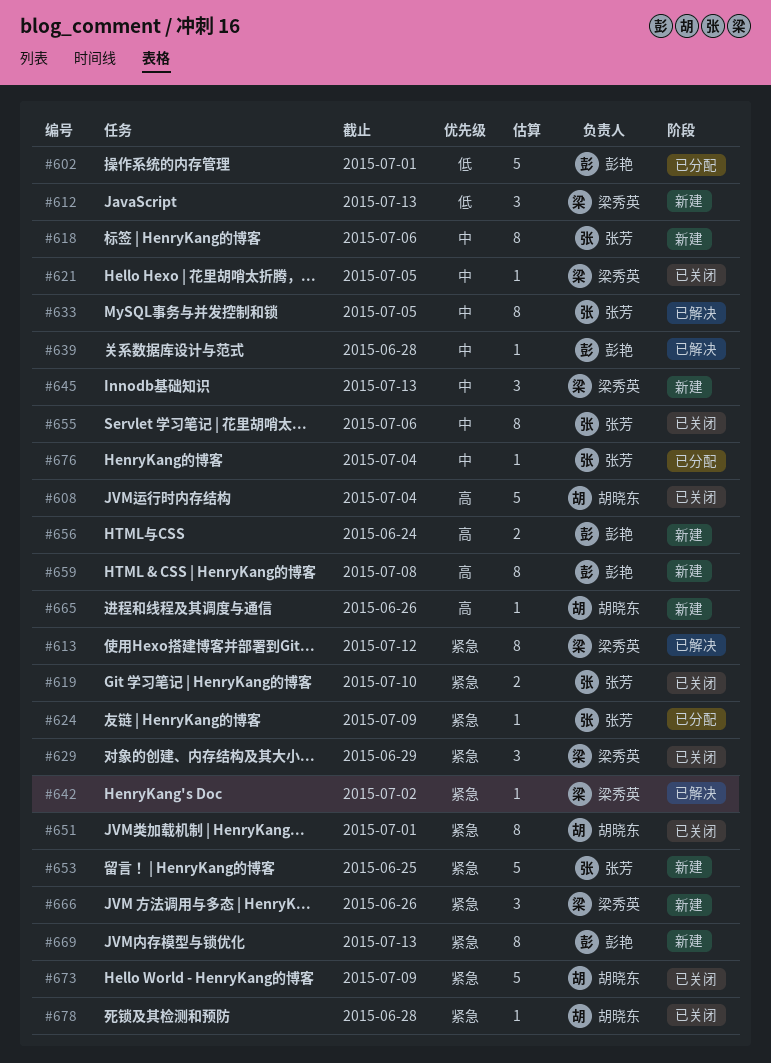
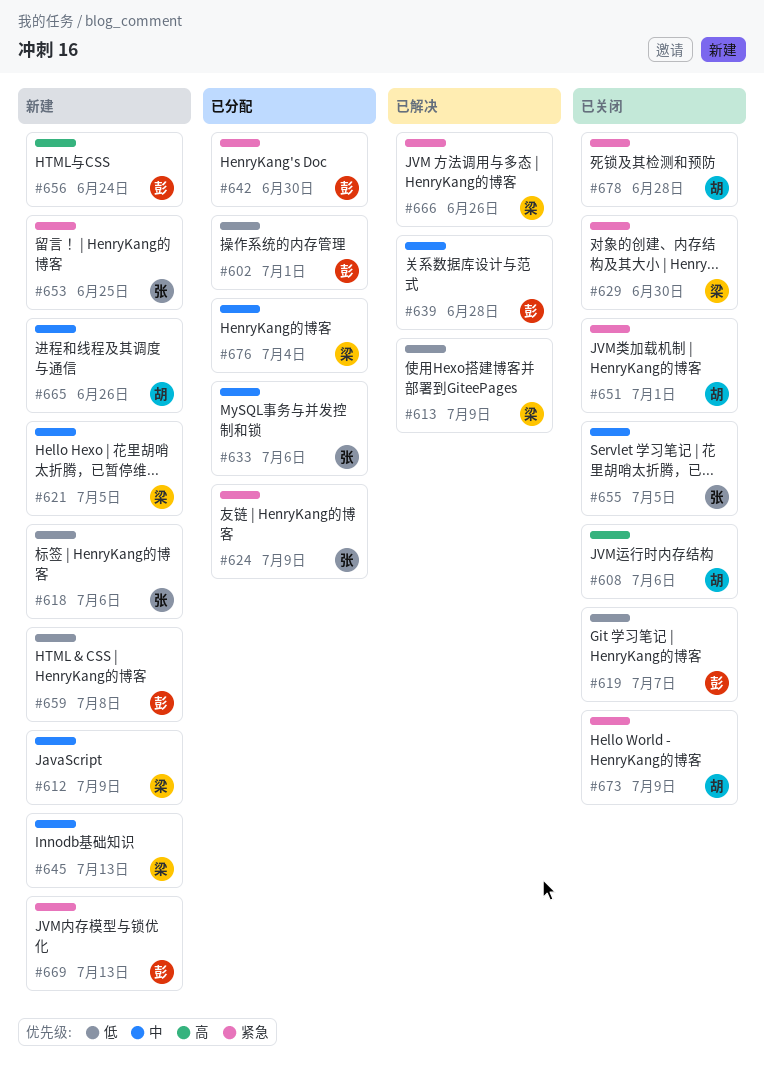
#608, due: Jul 4 -> Jul 6
#612, priority: 低 -> 中
#612, due: Jul 13 -> Jul 9
#613, priority: 紧急 -> 低
#613, due: Jul 12 -> Jul 9
#618, priority: 中 -> 低
#619, owner: 张芳 -> 彭艳
#619, priority: 紧急 -> 低
#619, due: Jul 10 -> Jul 7
#621, status: 已关闭 -> 新建
#629, due: Jun 29 -> Jun 30
#633, status: 已解决 -> 已分配
#633, due: Jul 5 -> Jul 6
#642, status: 已解决 -> 已分配
#642, owner: 梁秀英 -> 彭艳
#642, due: Jul 2 -> Jun 30
#655, due: Jul 6 -> Jul 5
#659, priority: 高 -> 低
#665, priority: 高 -> 中
#666, status: 新建 -> 已解决
#676, owner: 张芳 -> 梁秀英

